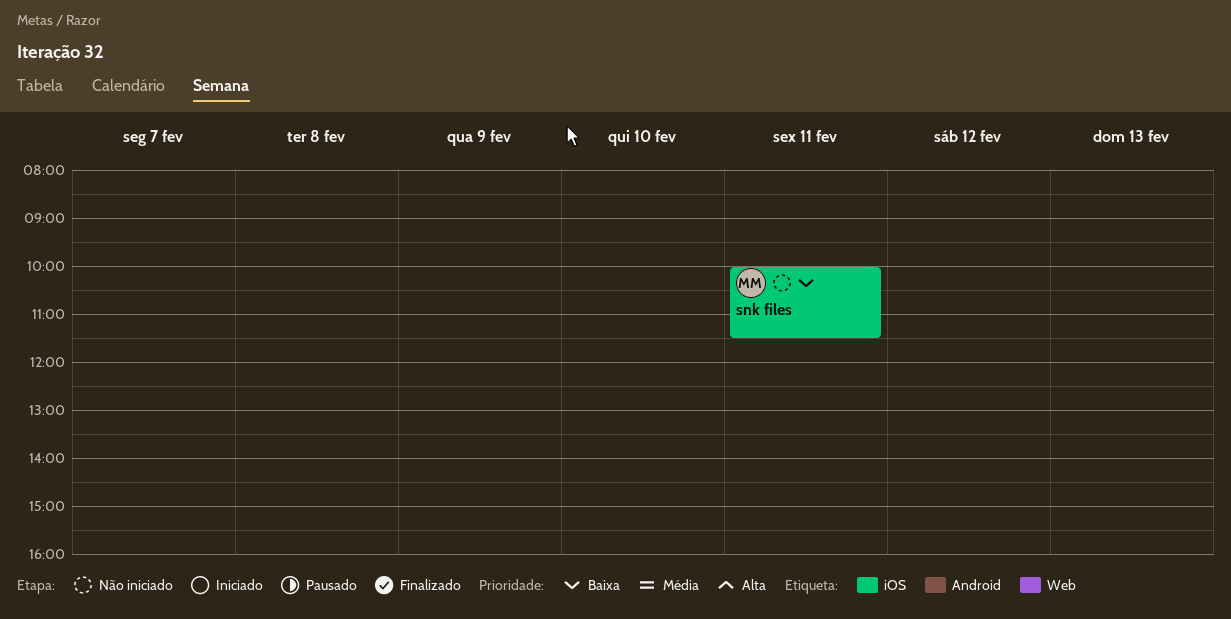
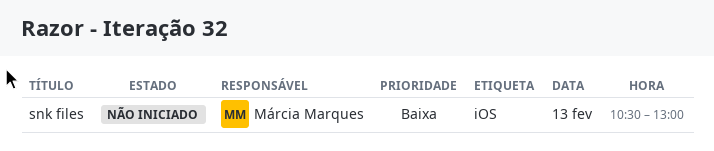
snk files, day: Feb 11 -> Feb 13
snk files, begins: 10:00 -> 10:30
snk files, ends: 11:30 -> 13:00

